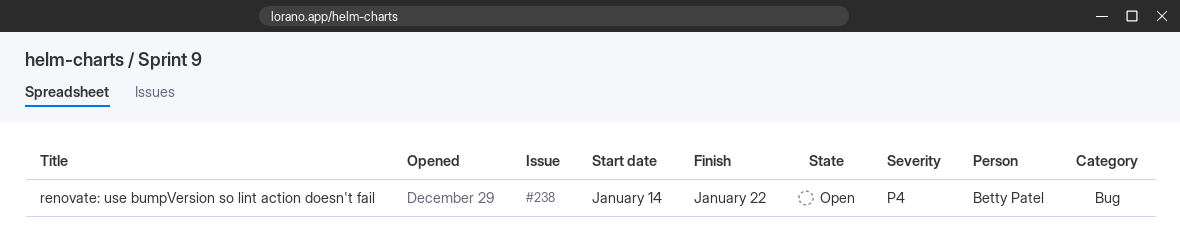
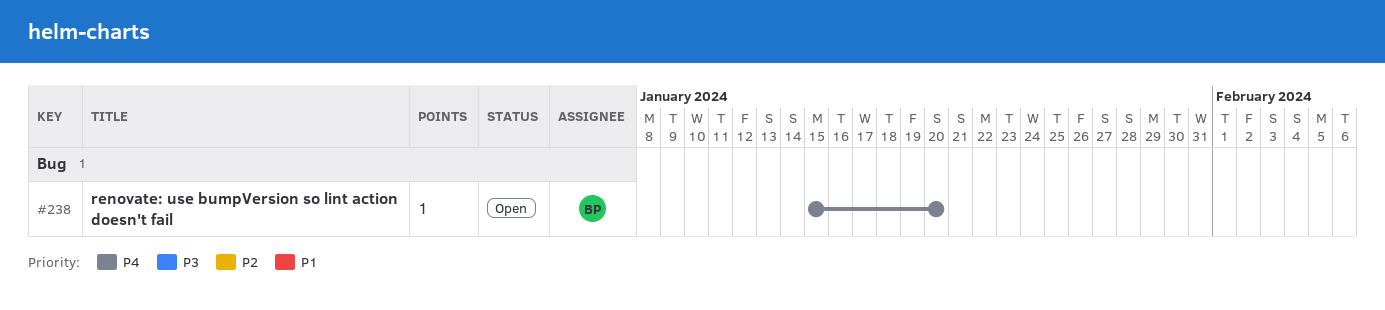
#238, start: Jan 14 -> Jan 15
#238, due: Jan 22 -> Jan 20

